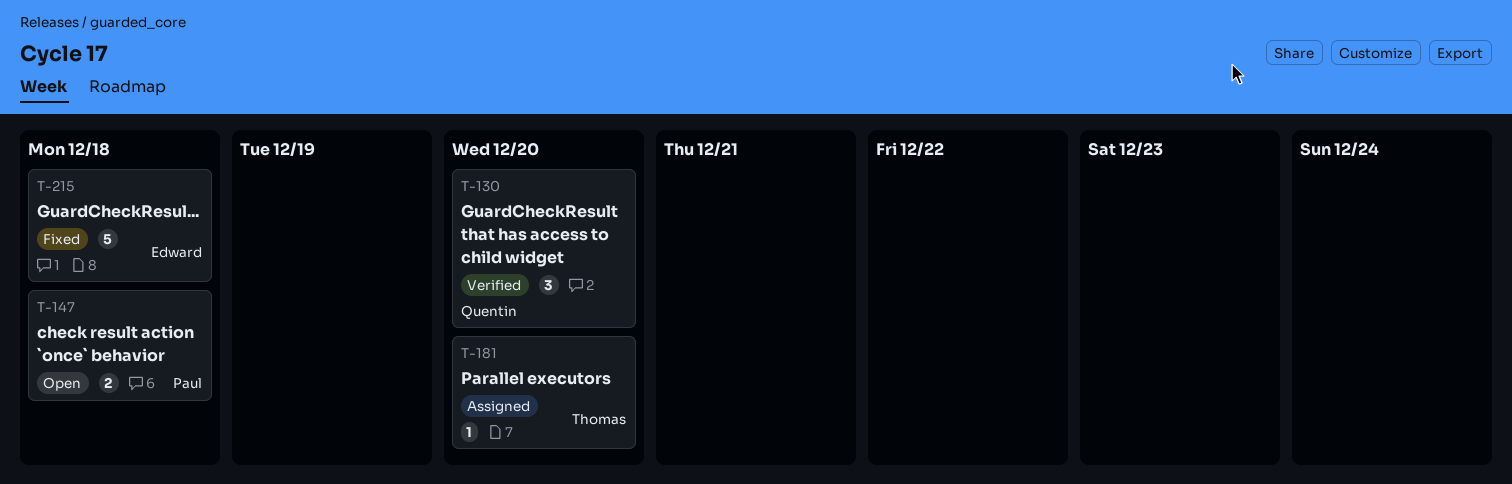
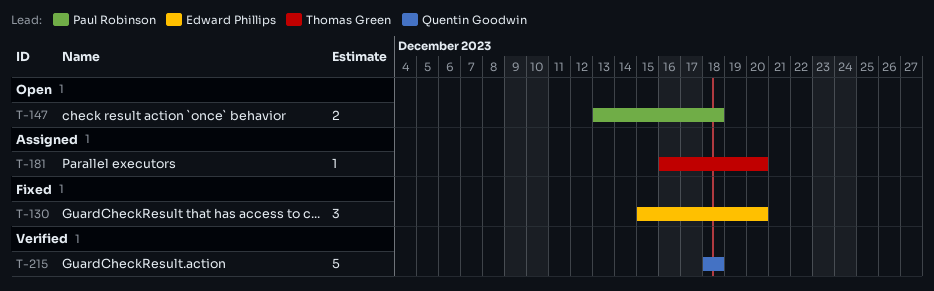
T-130, status: Verified -> Fixed
T-130, owner: Quentin Goodwin -> Edward Phillips
T-215, status: Fixed -> Verified
T-215, owner: Edward Phillips -> Quentin Goodwin

